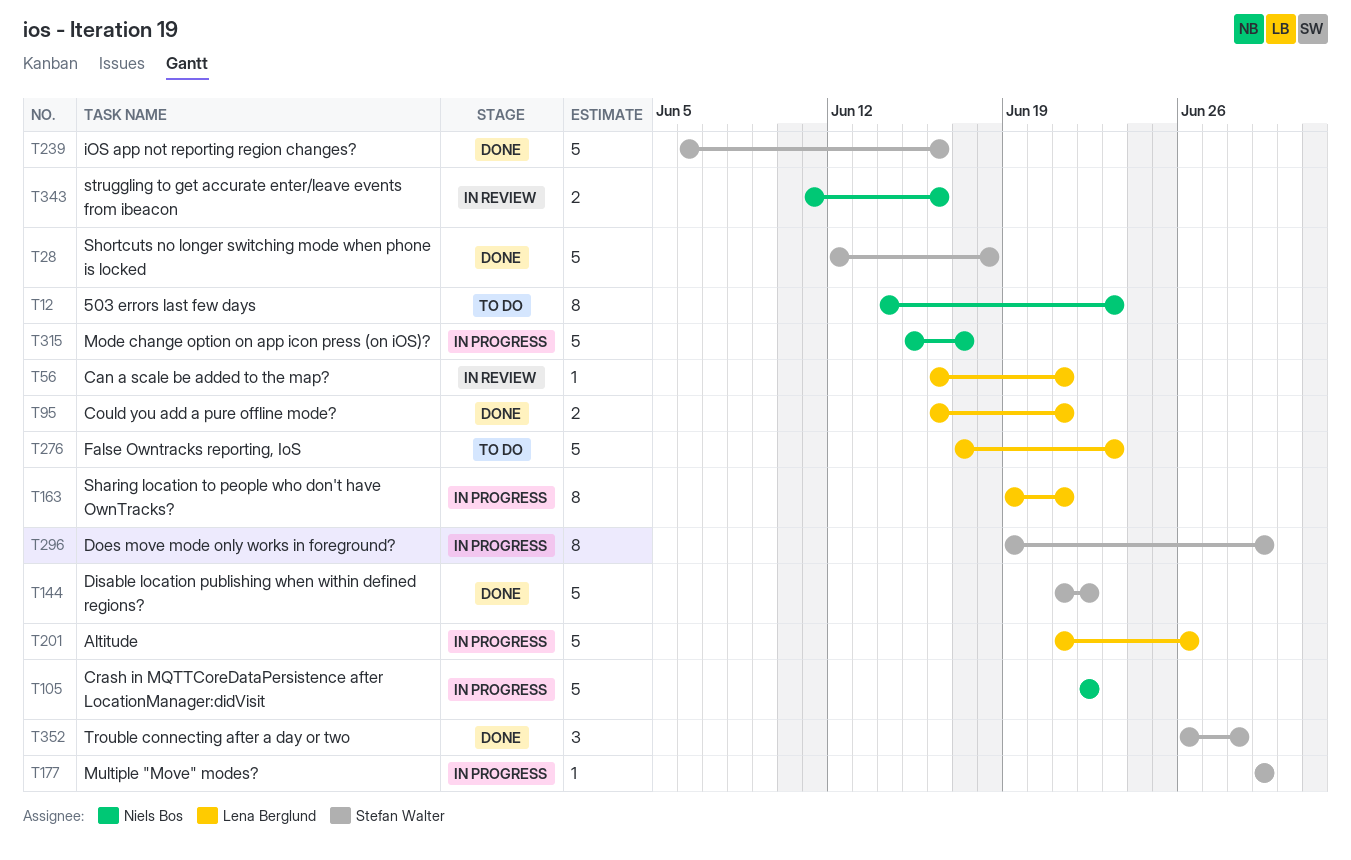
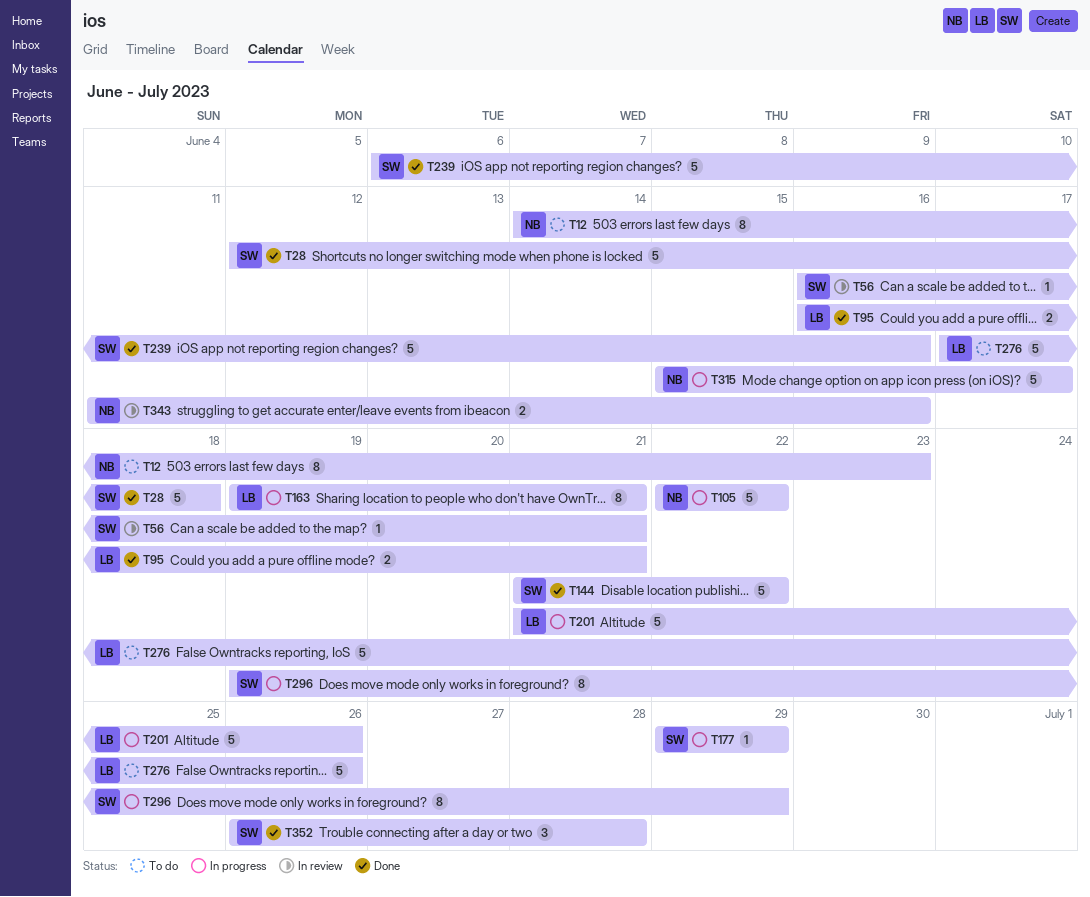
T56, owner: Lena Berglund -> Stefan Walter
T276, due: Jun 23 -> Jun 26

